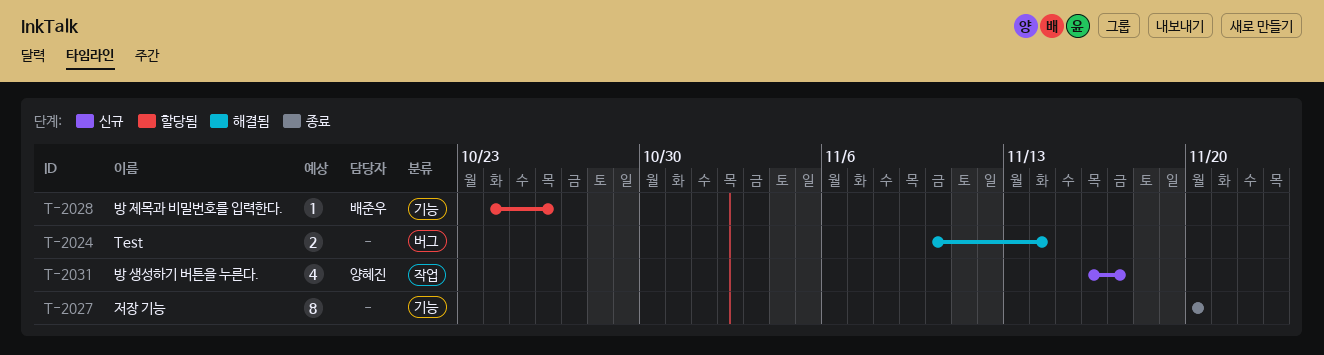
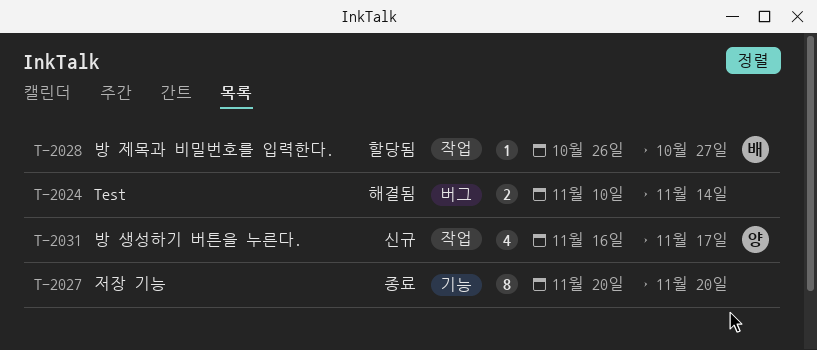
T-2028, label: 기능 -> 작업
T-2028, start: Oct 24 -> Oct 26
T-2028, due: Oct 26 -> Oct 27

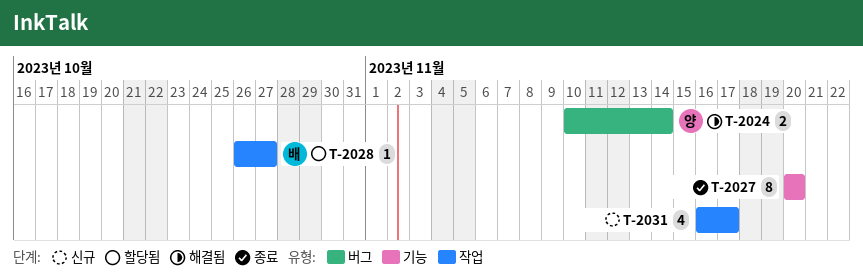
T-2024, owner: none -> 양
T-2031, owner: 양 -> none

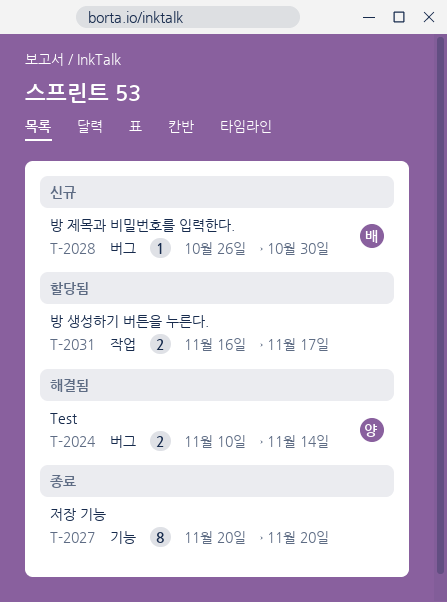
T-2028, status: 할당됨 -> 신규
T-2028, label: 작업 -> 버그
T-2028, due: Oct 27 -> Oct 30
T-2031, status: 신규 -> 할당됨
T-2031, estimate: 4 -> 2

